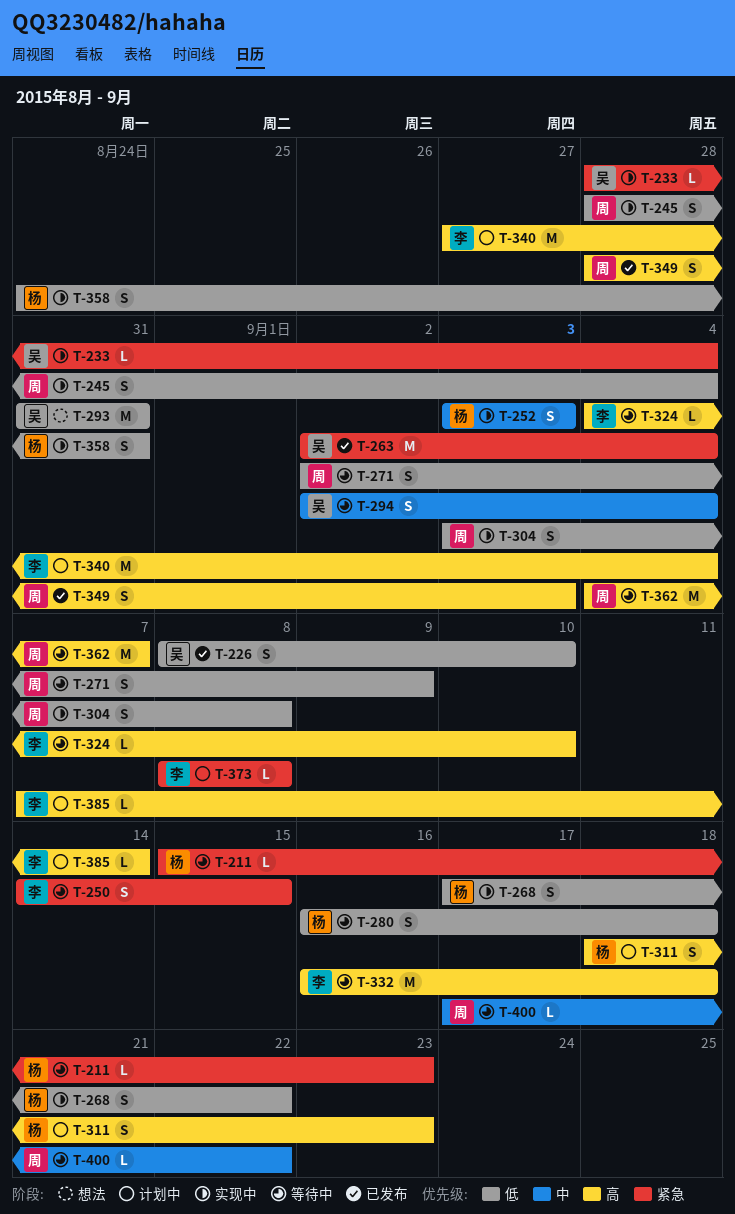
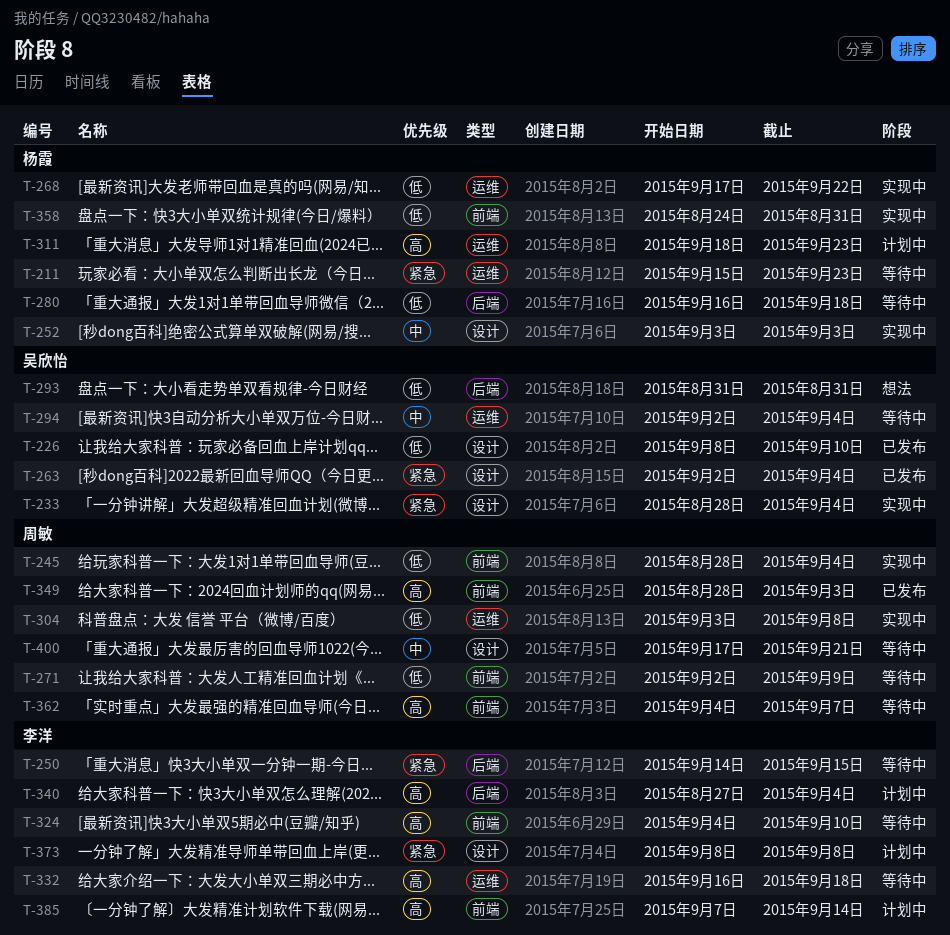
T-400, due: Sep 22 -> Sep 21

